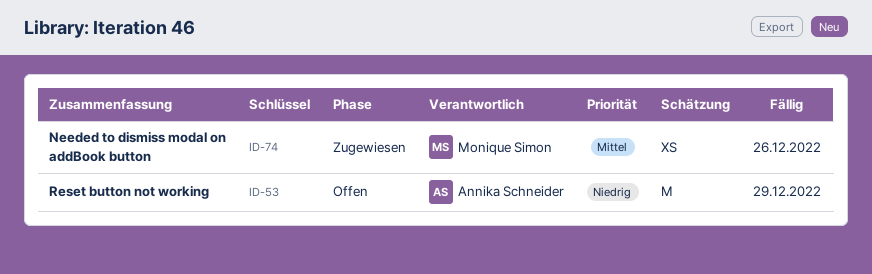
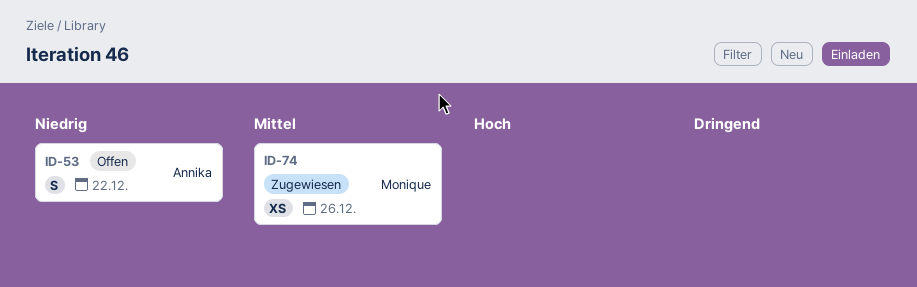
ID-53, estimate: M -> S
ID-53, due: Dec 29 -> Dec 22

